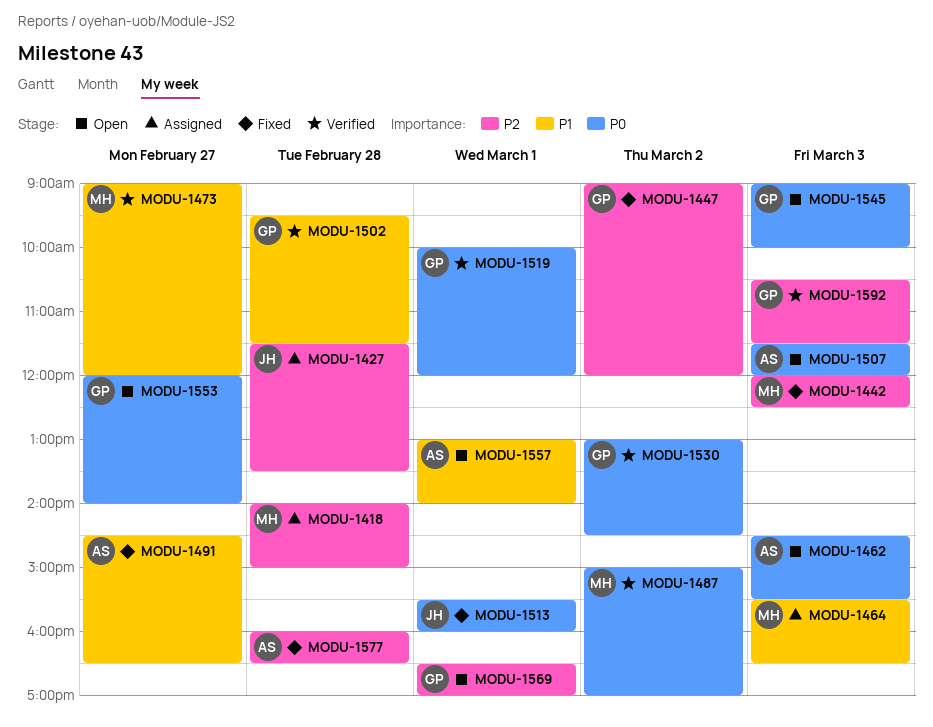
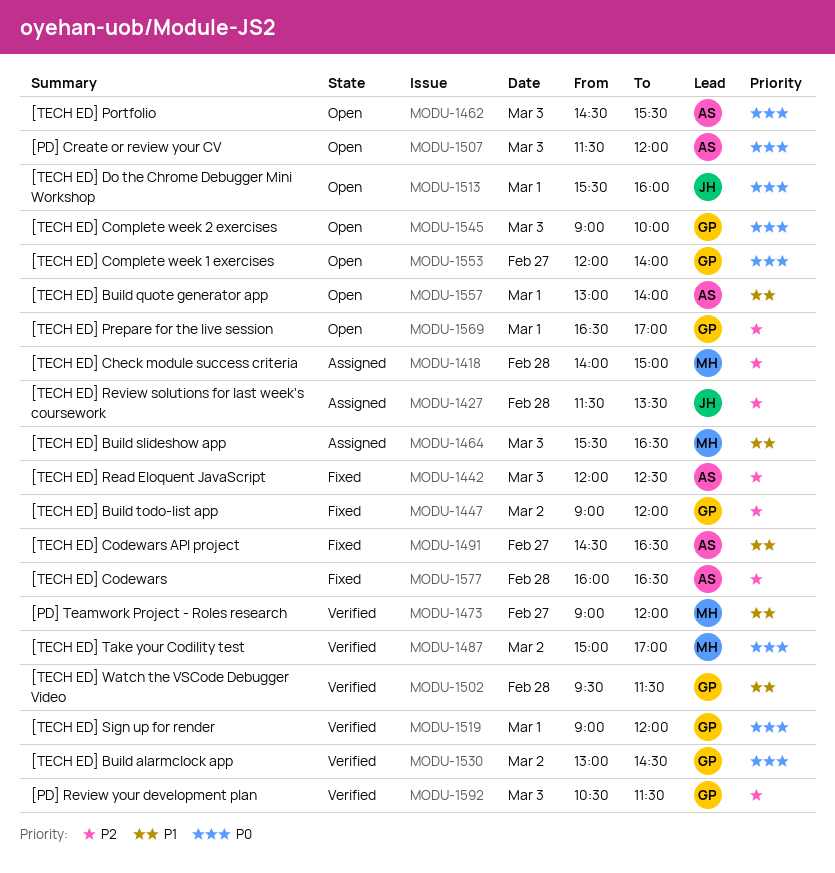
MODU-1442, owner: MH -> AS
MODU-1513, status: Fixed -> Open
MODU-1519, begins: 10:00 -> 09:00

